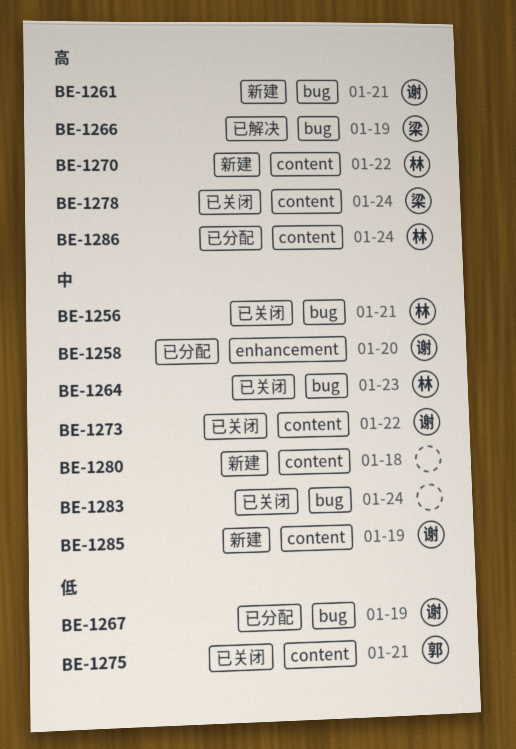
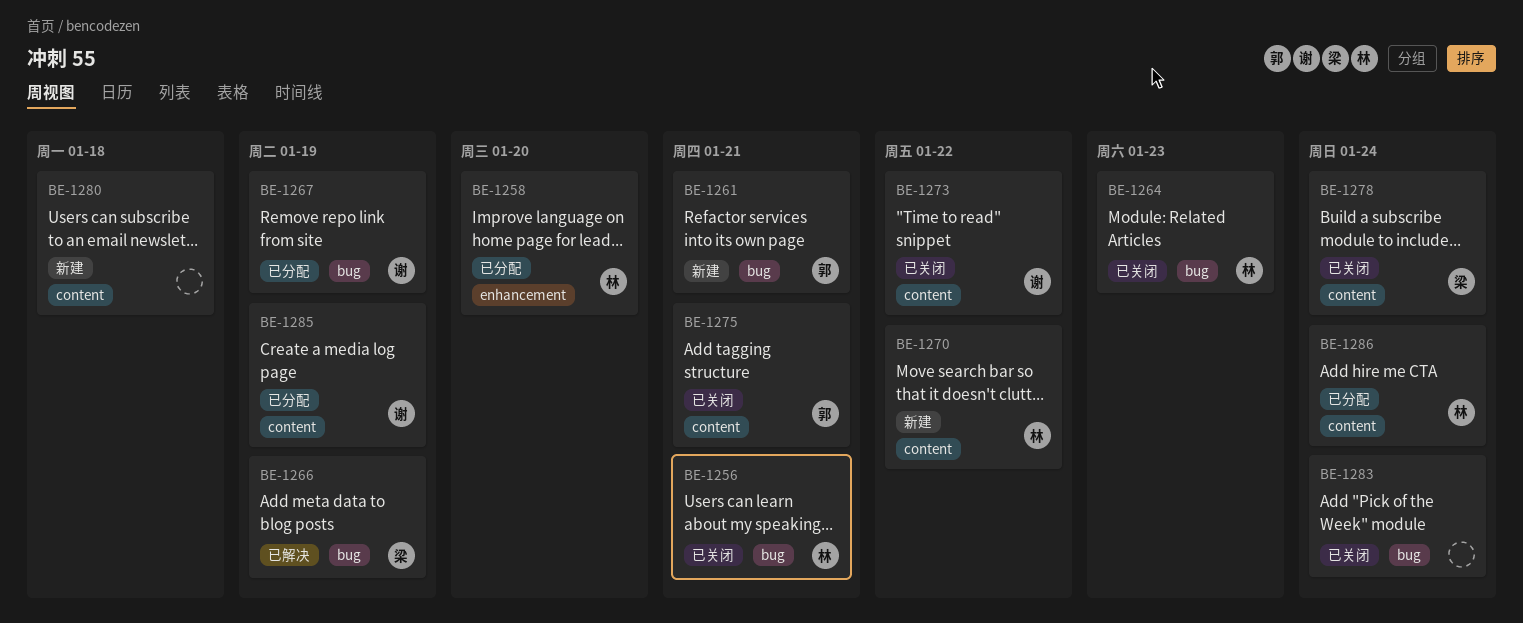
BE-1258, owner: 谢 -> 林
BE-1261, owner: 谢 -> 郭
BE-1285, status: 新建 -> 已分配

